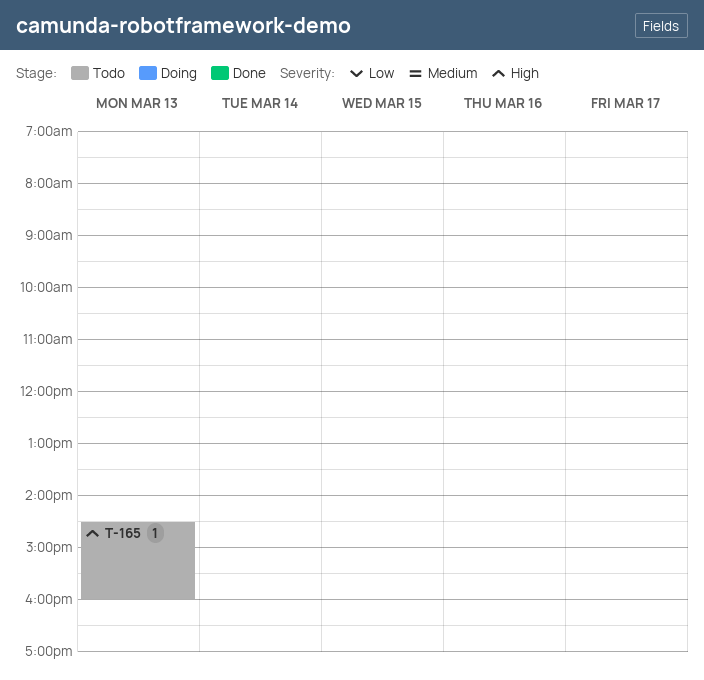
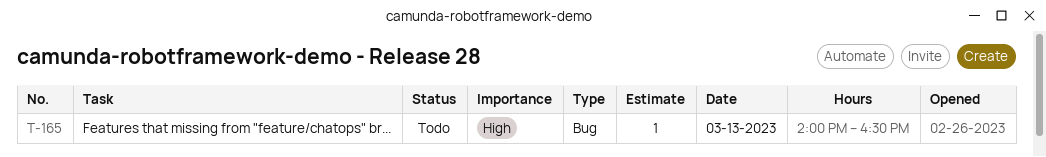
T-165, begins: 14:30 -> 14:00
T-165, ends: 16:00 -> 16:30

